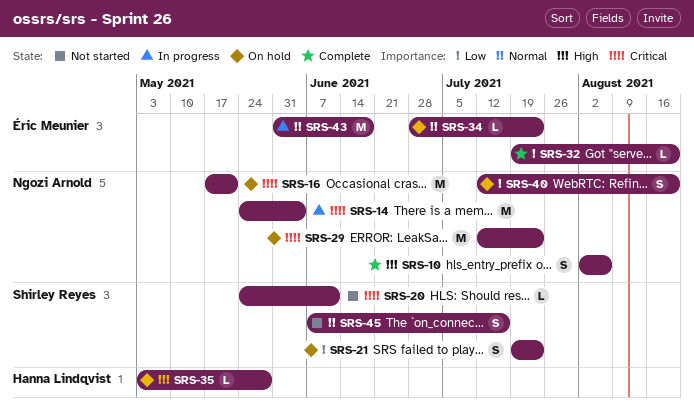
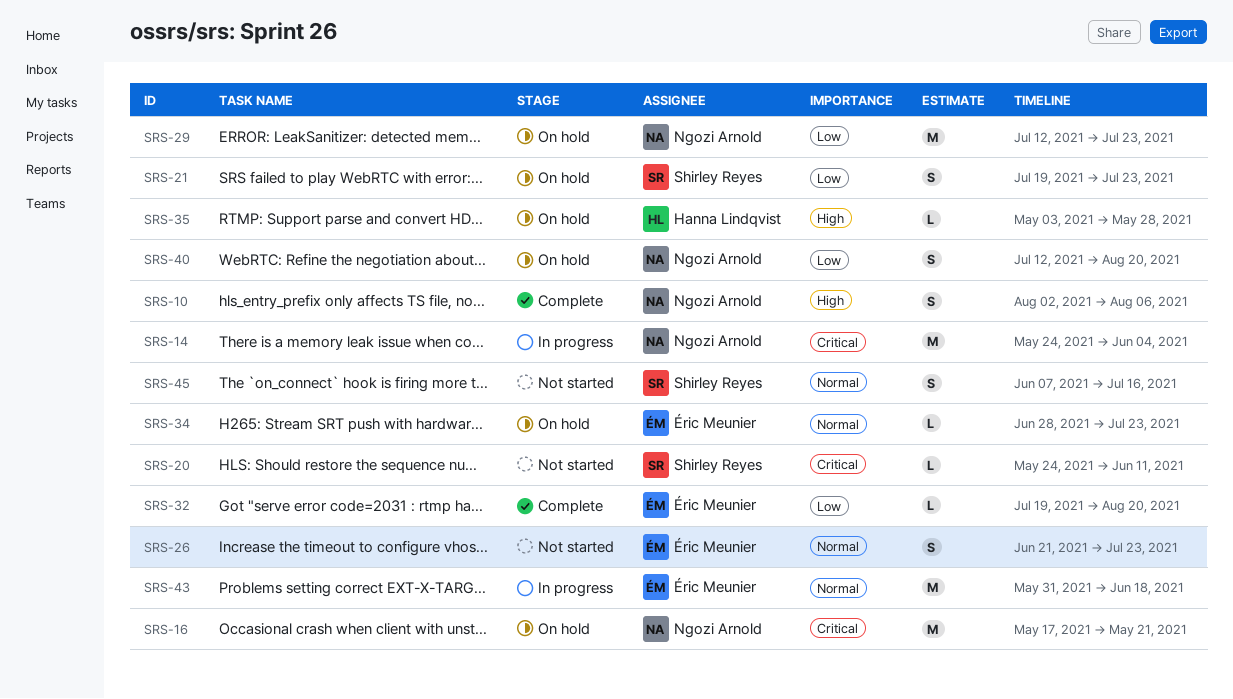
SRS-26: none -> present
SRS-29, priority: Critical -> Low

